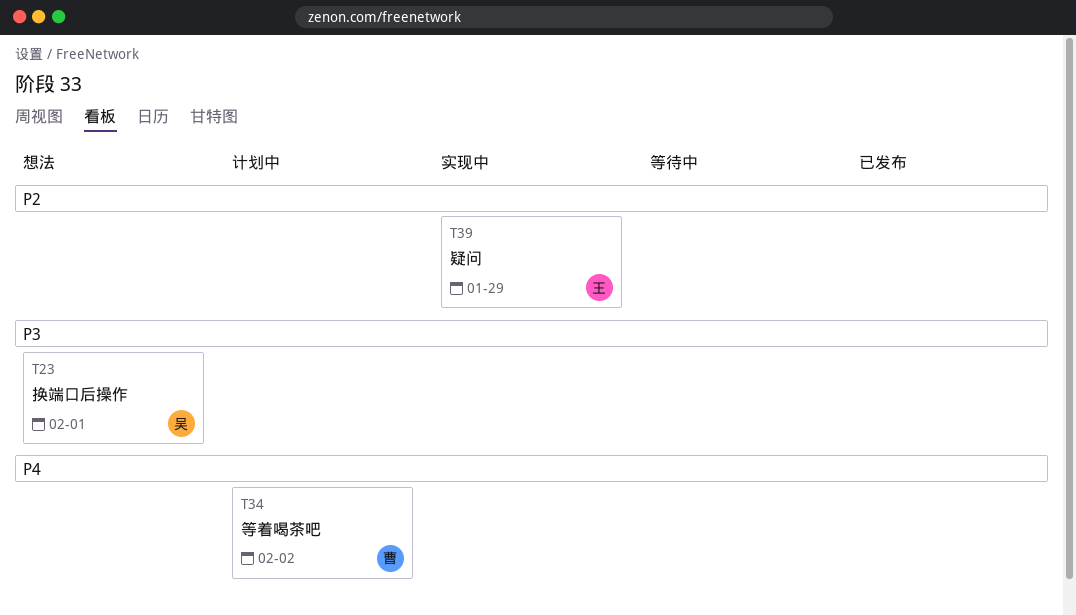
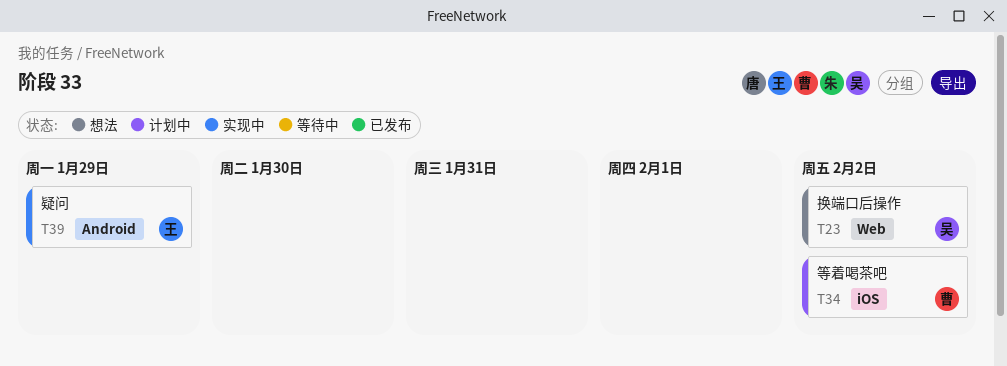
T23, due: Feb 1 -> Feb 2

